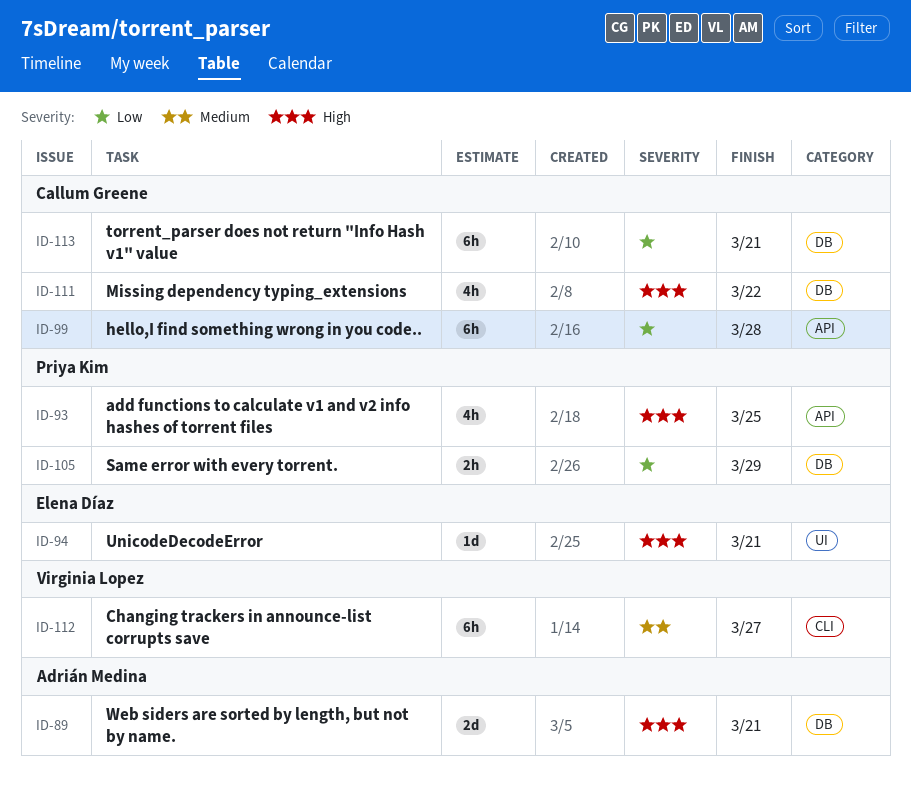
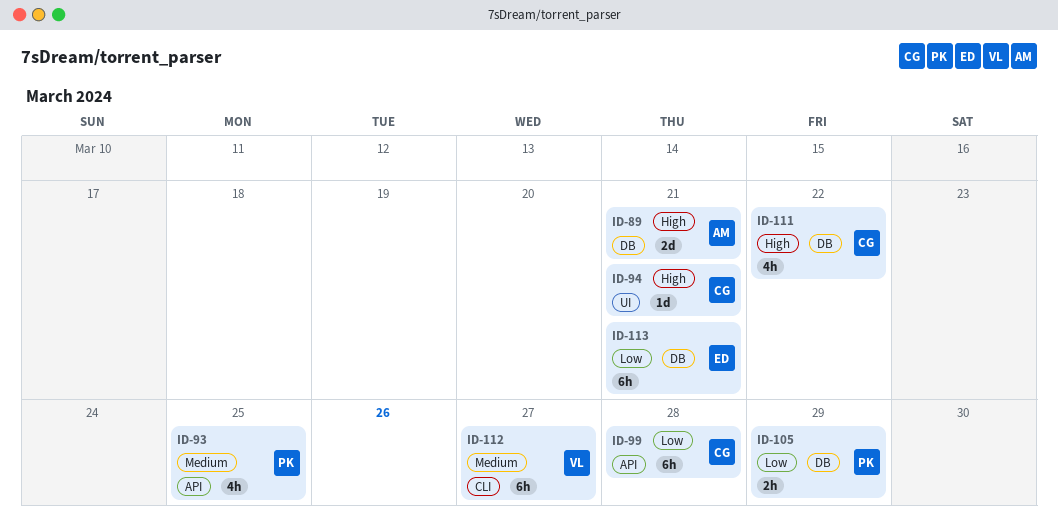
ID-93, priority: High -> Medium
ID-94, owner: Elena Díaz -> Callum Greene
ID-113, owner: Callum Greene -> Elena Díaz

